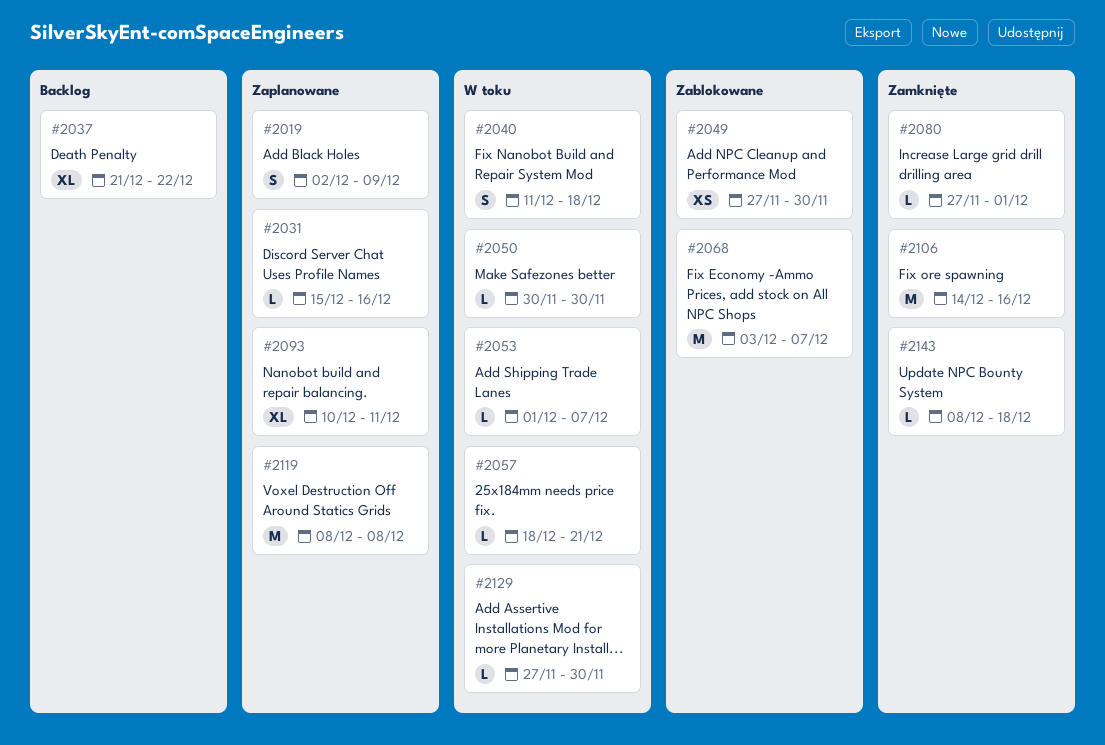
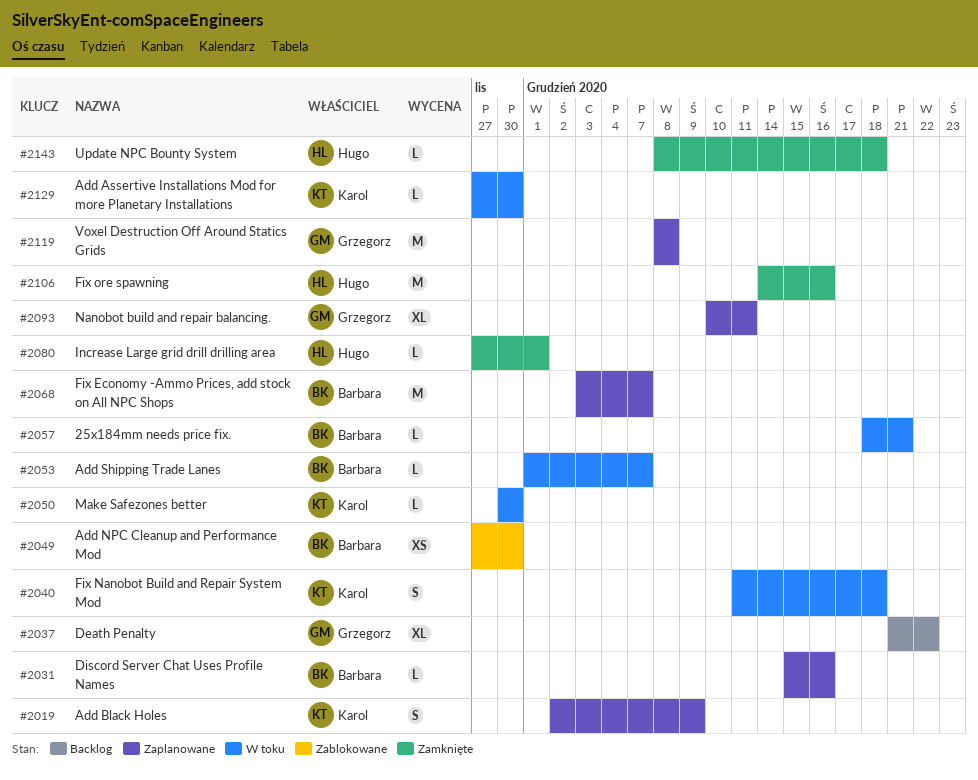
#2068, status: Zablokowane -> Zaplanowane

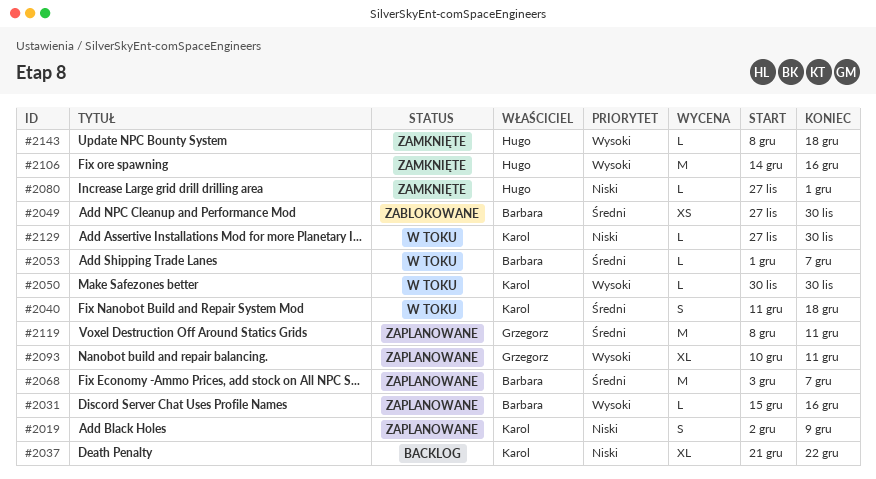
#2037, owner: Grzegorz -> Karol
#2057: present -> none
#2119, due: Dec 8 -> Dec 11

